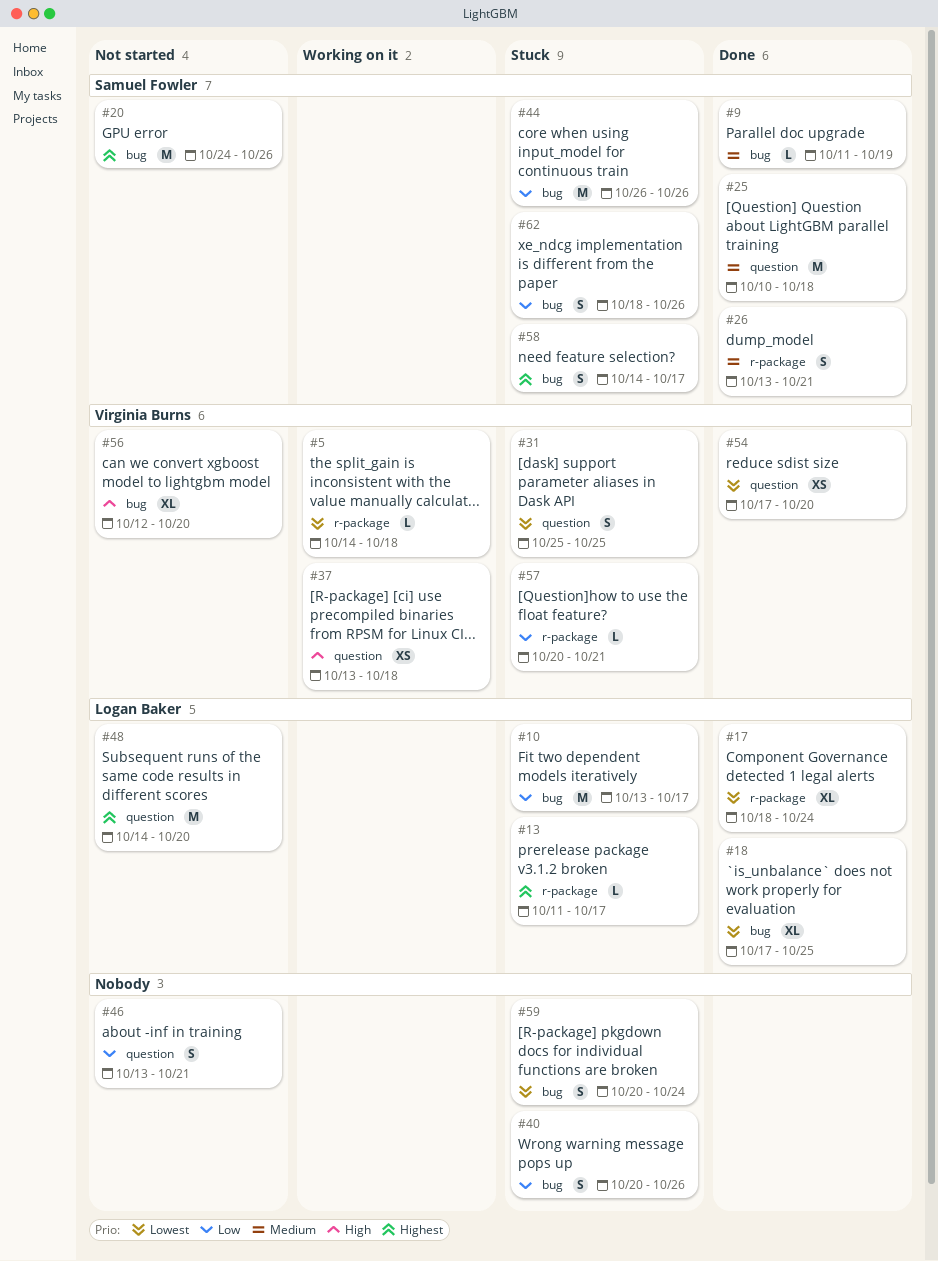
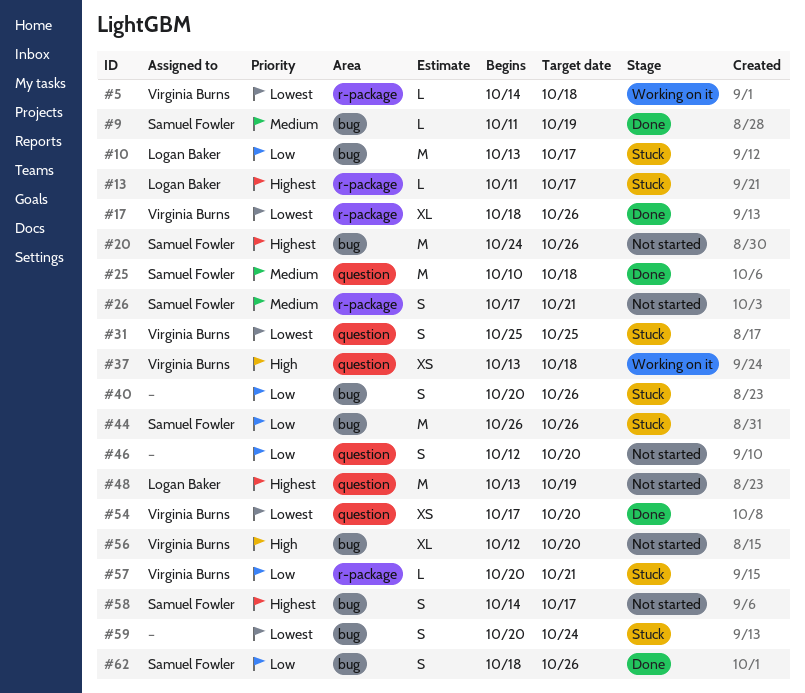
#17, owner: Logan Baker -> Virginia Burns
#17, due: Oct 24 -> Oct 26
#18: present -> none
#26, status: Done -> Not started
#26, start: Oct 13 -> Oct 17
#46, start: Oct 13 -> Oct 12
#46, due: Oct 21 -> Oct 20
#48, start: Oct 14 -> Oct 13
#48, due: Oct 20 -> Oct 19
#58, status: Stuck -> Not started
#62, status: Stuck -> Done

